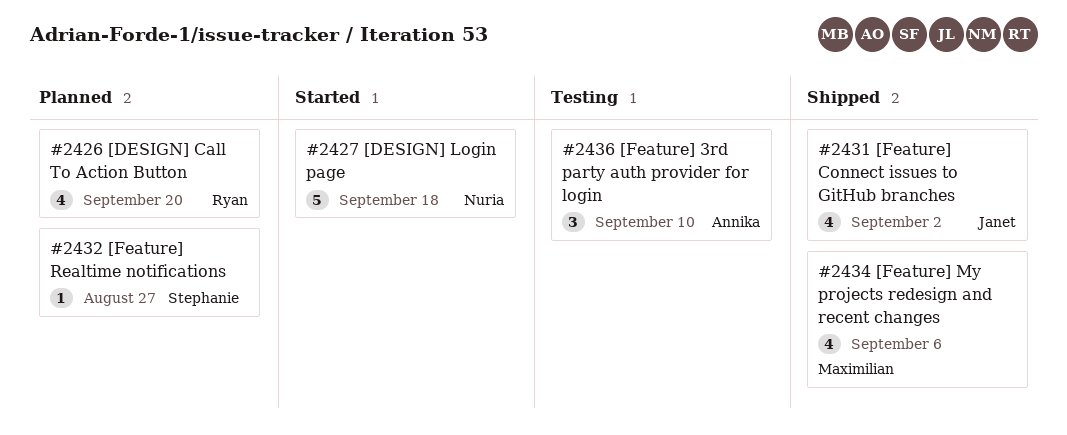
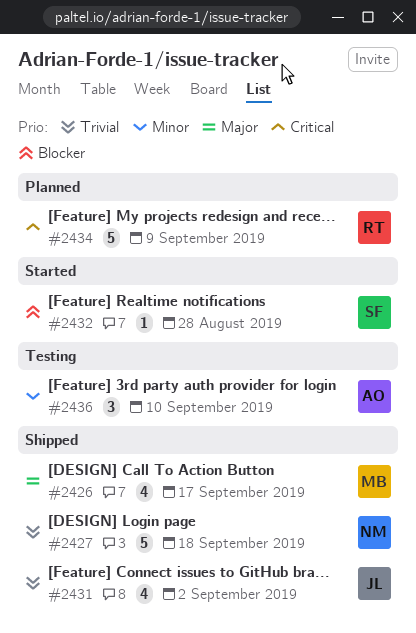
#2426, status: Planned -> Shipped
#2426, owner: Ryan -> Maximilian
#2426, due: Sep 20 -> Sep 17
#2427, status: Started -> Shipped
#2432, status: Planned -> Started
#2432, due: Aug 27 -> Aug 28
#2434, status: Shipped -> Planned
#2434, owner: Maximilian -> Ryan
#2434, estimate: 4 -> 5
#2434, due: Sep 6 -> Sep 9

